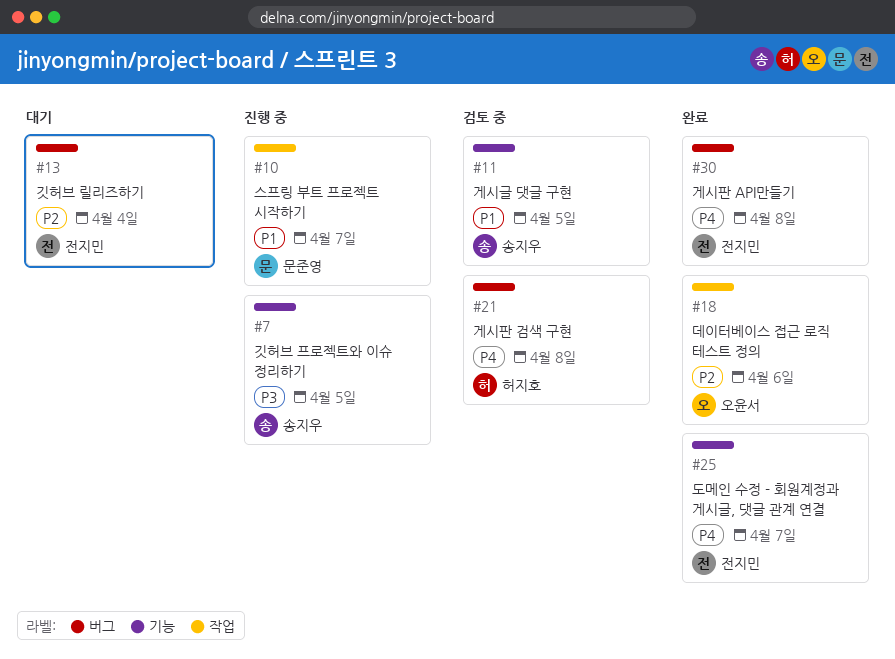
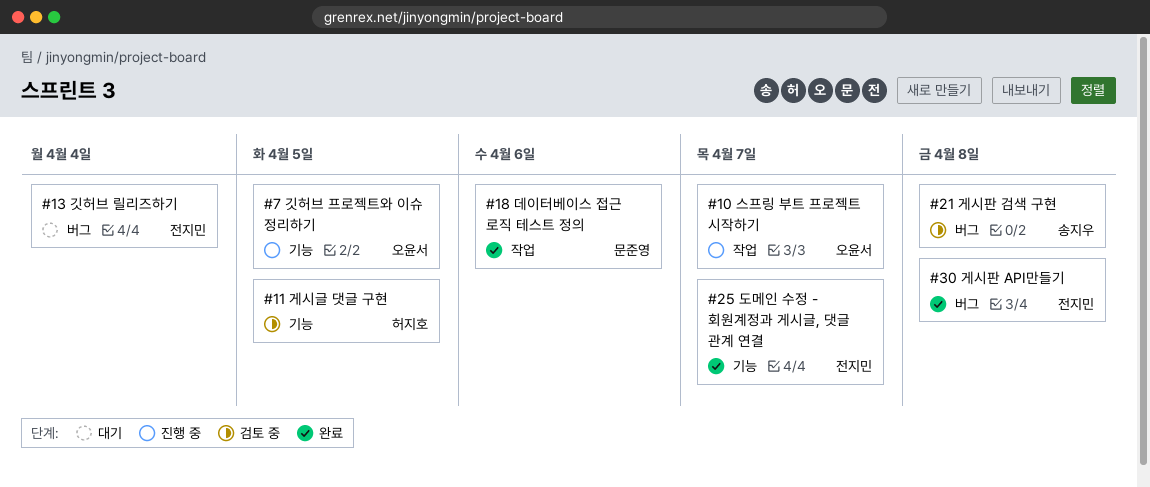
#7, owner: 송지우 -> 오윤서
#10, owner: 문준영 -> 오윤서
#11, owner: 송지우 -> 허지호
#18, owner: 오윤서 -> 문준영
#21, owner: 허지호 -> 송지우

